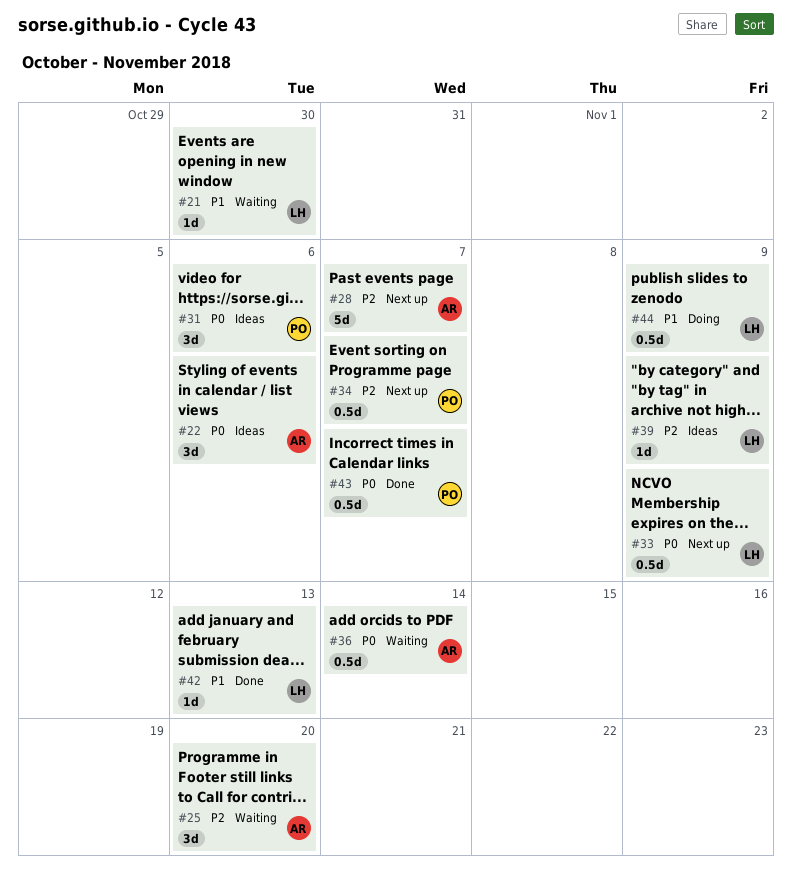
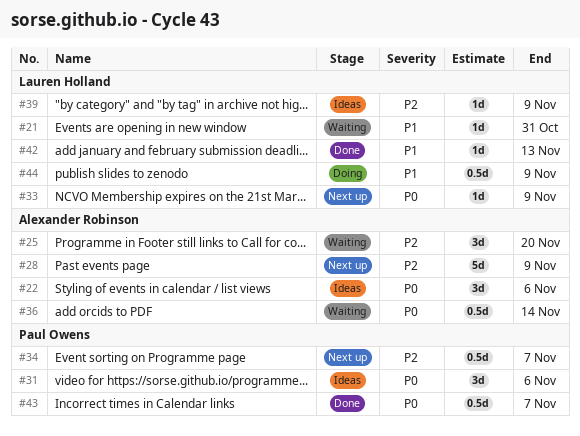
#21, due: Oct 30 -> Oct 31
#28, due: Nov 7 -> Nov 9
#33, estimate: 0.5d -> 1d

